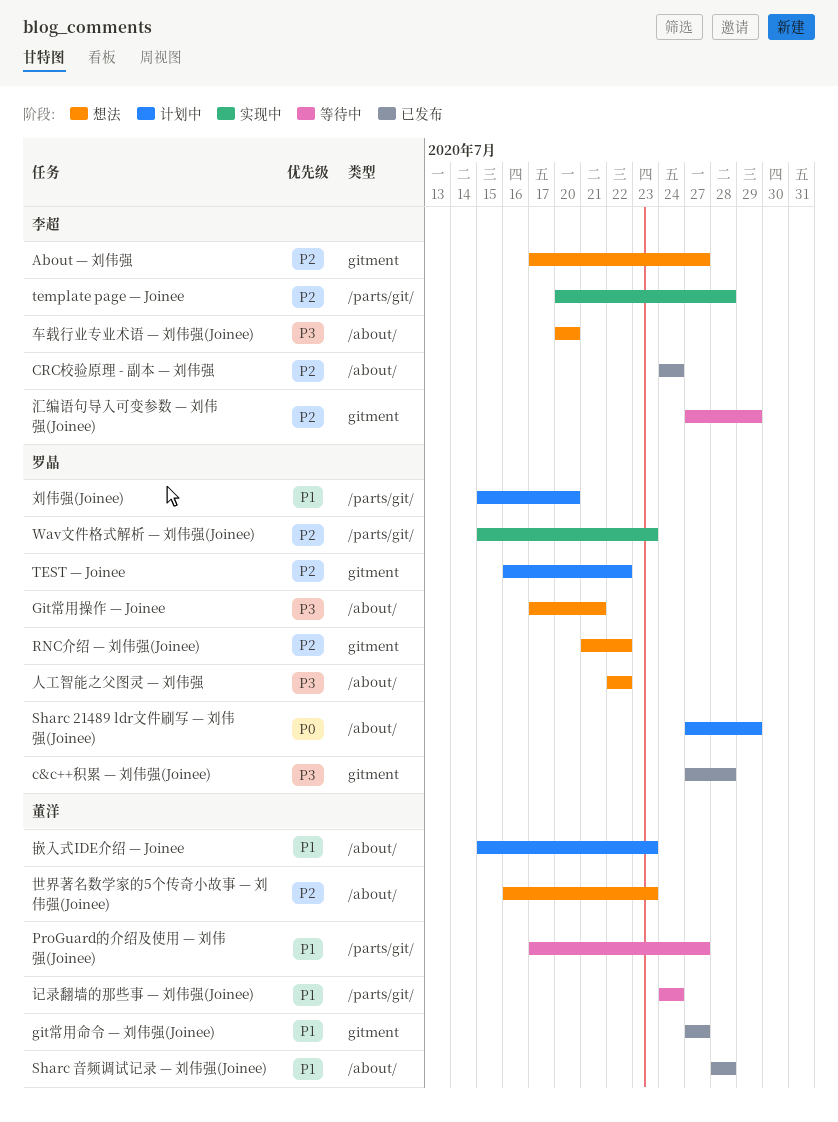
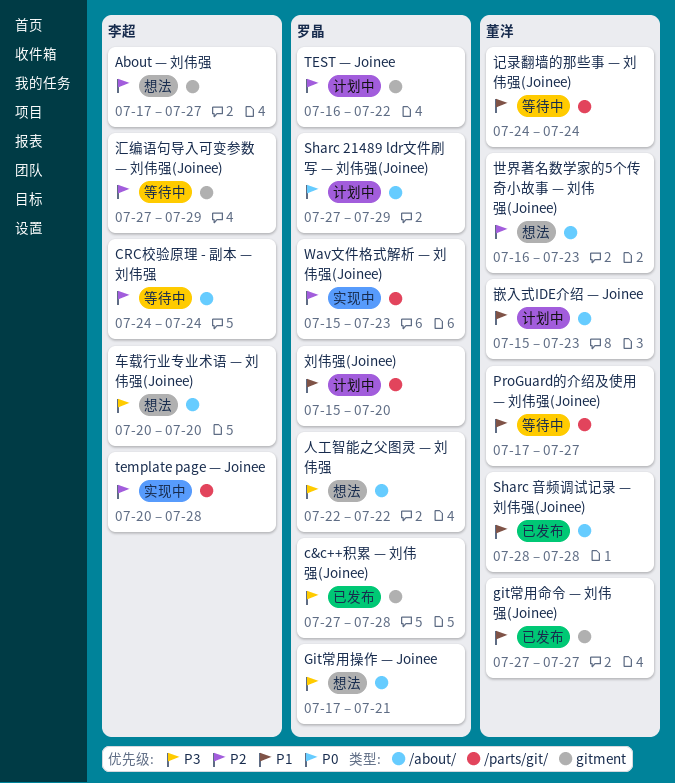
CRC校验原理 - 副本 — 刘伟强, status: 已发布 -> 等待中
RNC介绍 — 刘伟强(Joinee): present -> none

